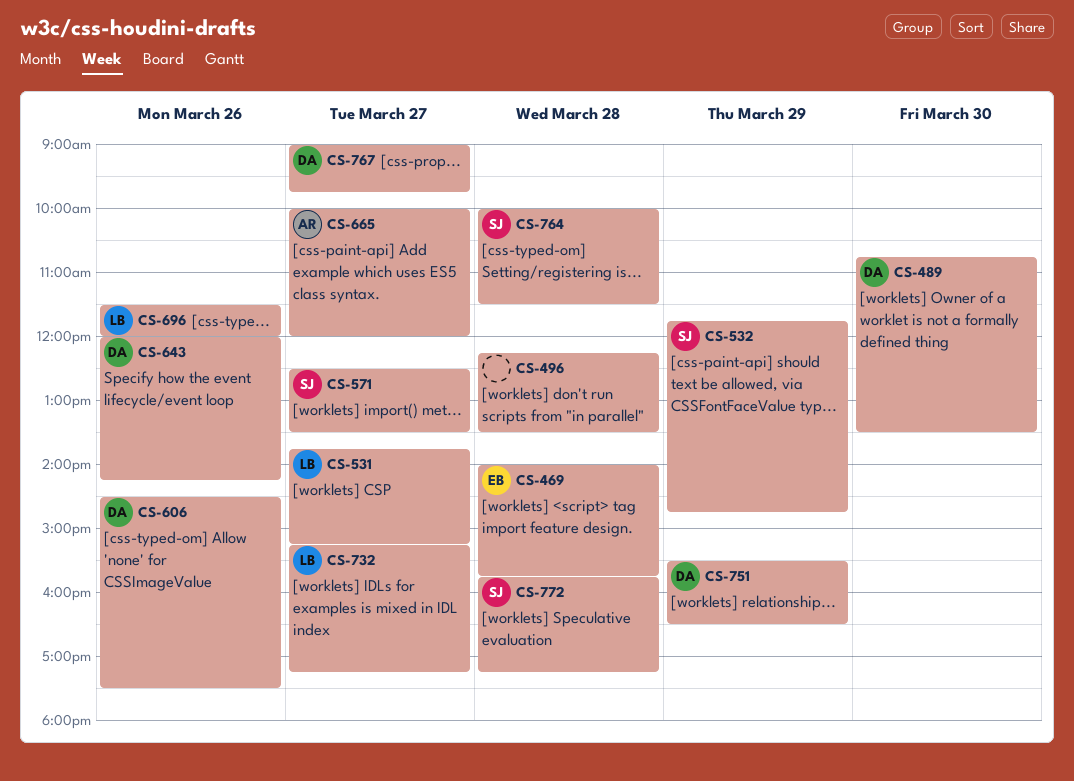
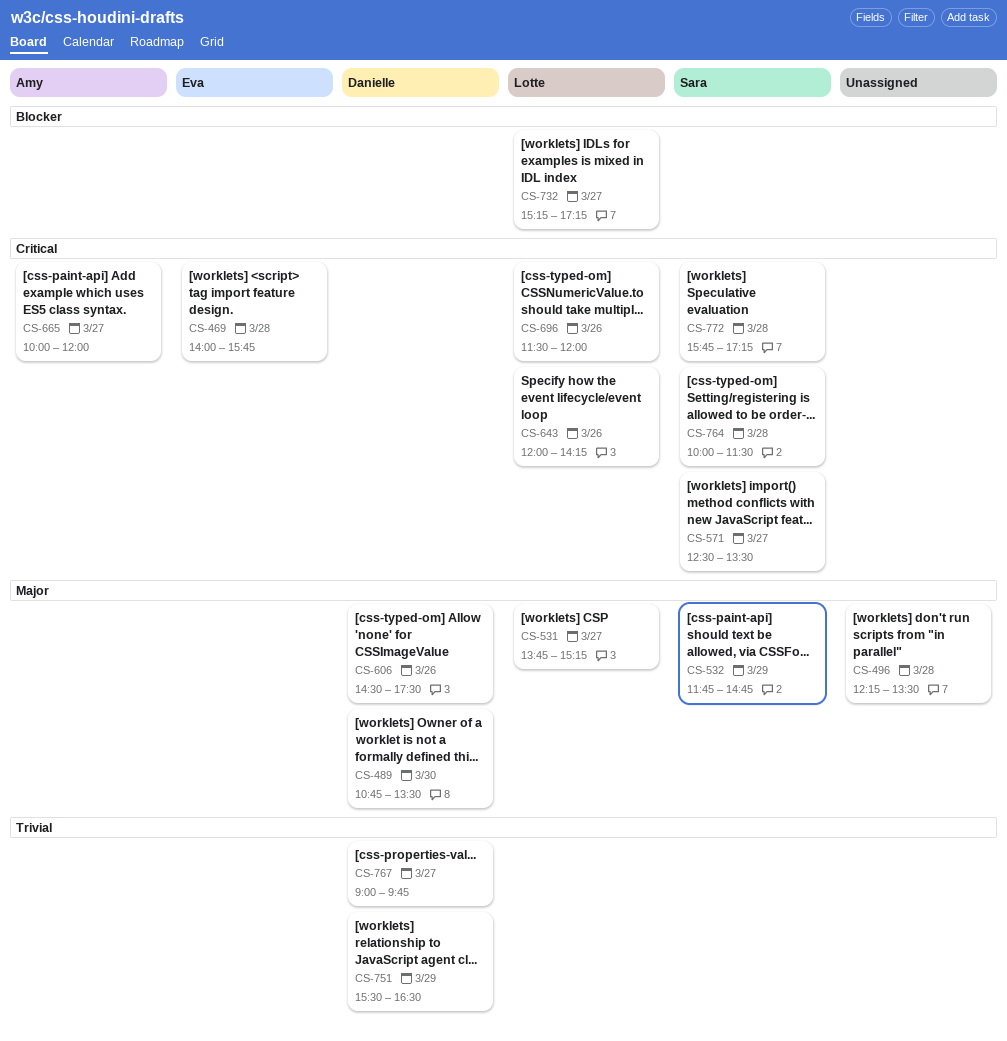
CS-643, owner: Danielle -> Lotte

